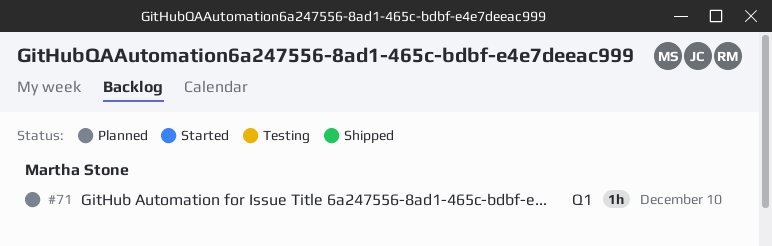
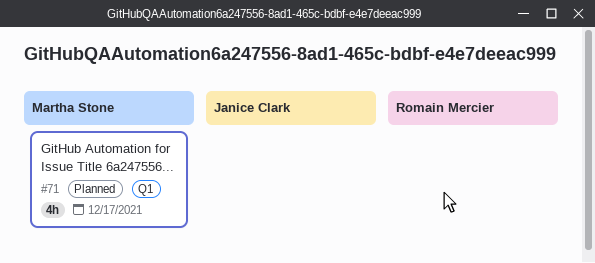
#71, estimate: 1h -> 4h
#71, due: Dec 10 -> Dec 17

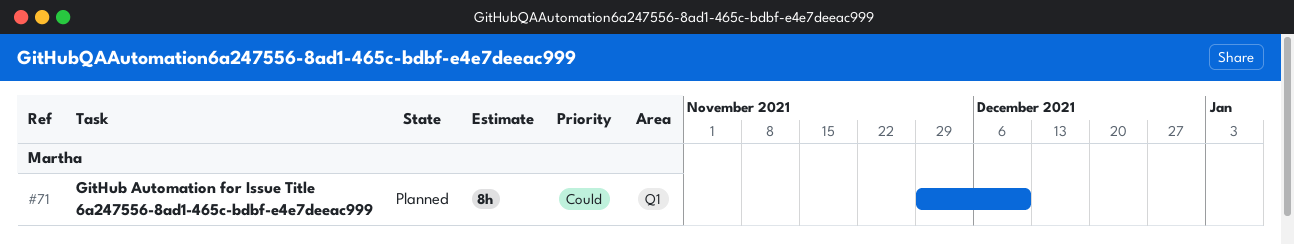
#71, estimate: 4h -> 8h
#71, due: Dec 17 -> Dec 10

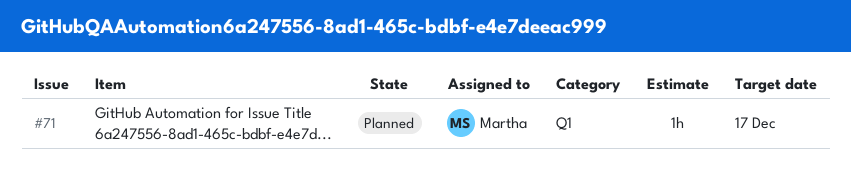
#71, estimate: 8h -> 1h
#71, due: Dec 10 -> Dec 17

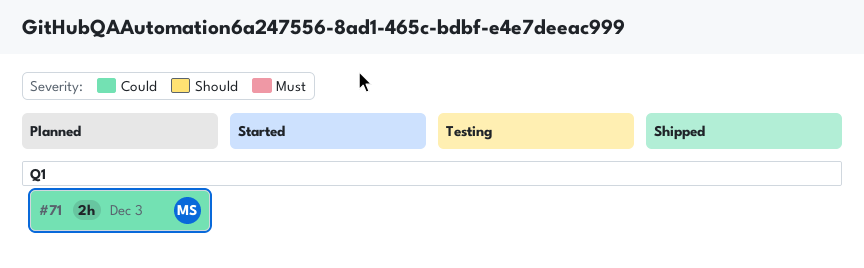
#71, estimate: 1h -> 2h
#71, due: Dec 17 -> Dec 3

